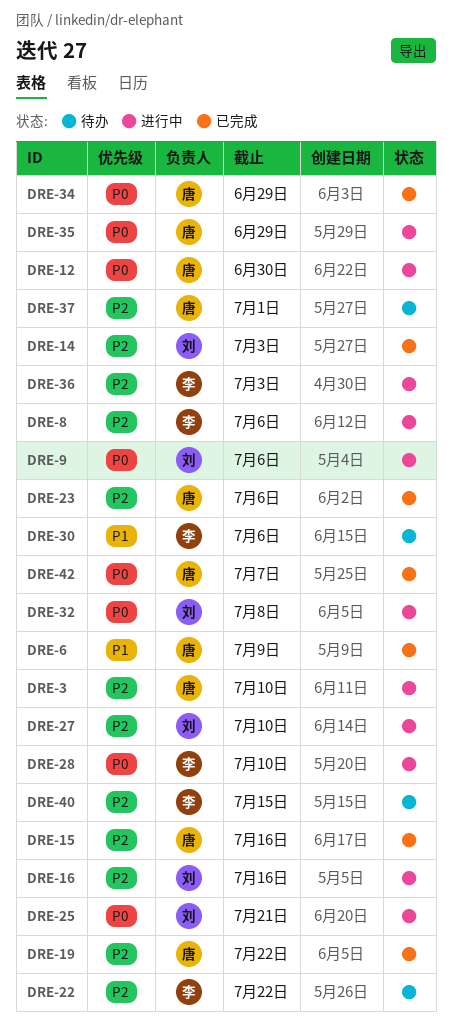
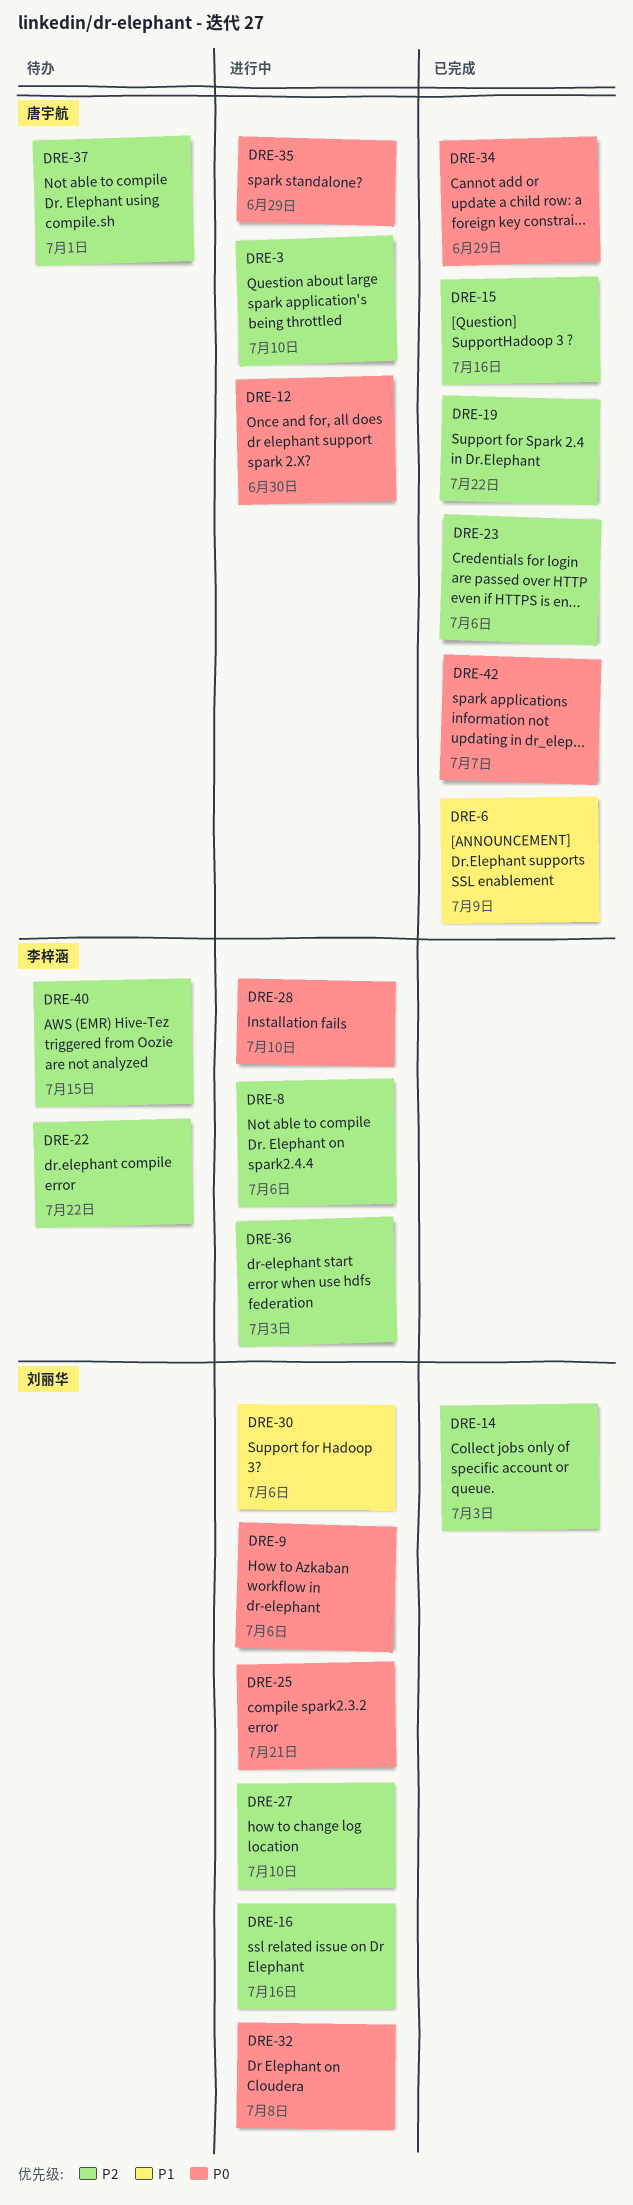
DRE-30, status: 待办 -> 进行中
DRE-30, owner: 李梓涵 -> 刘丽华

